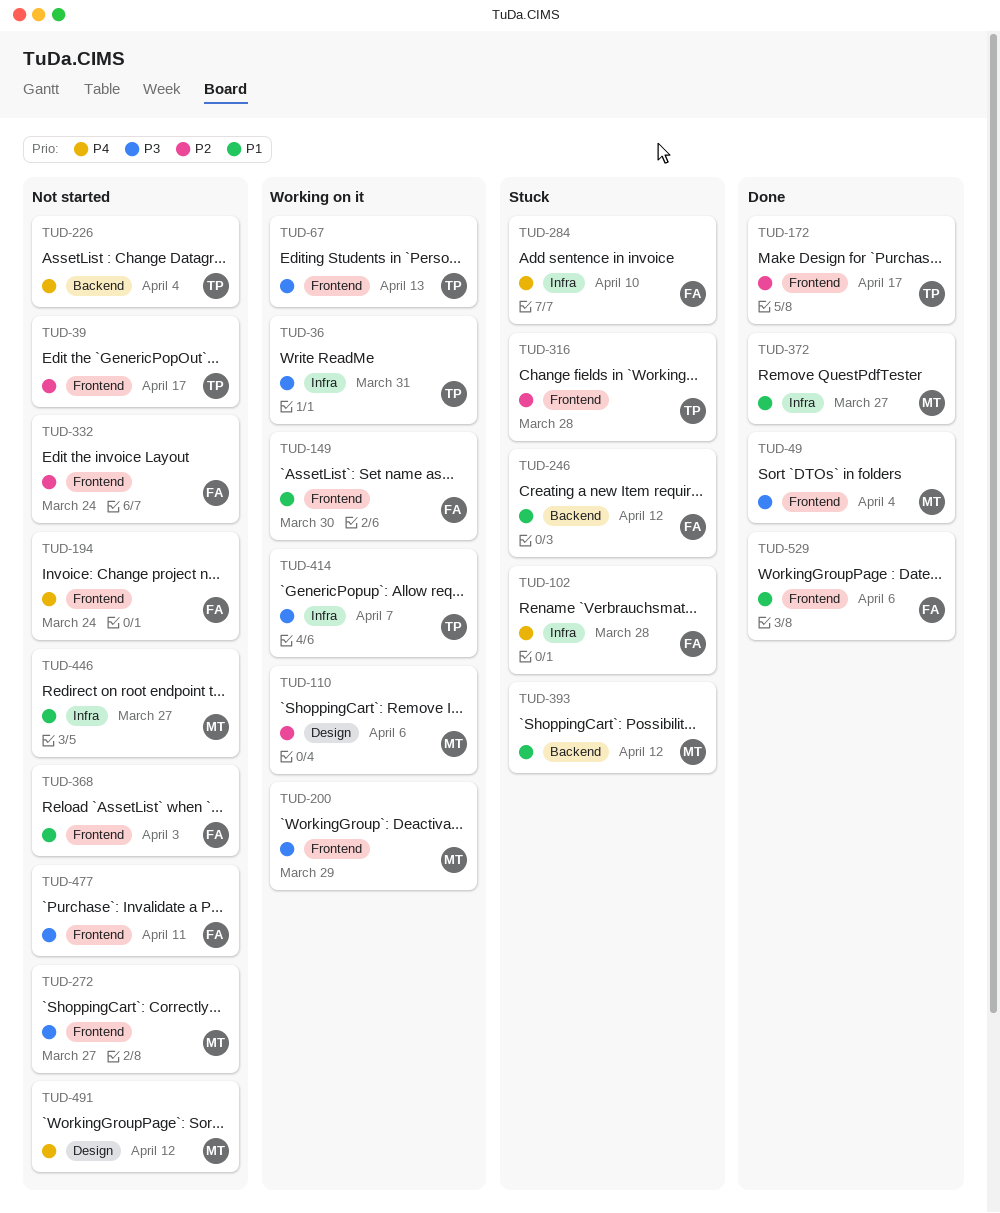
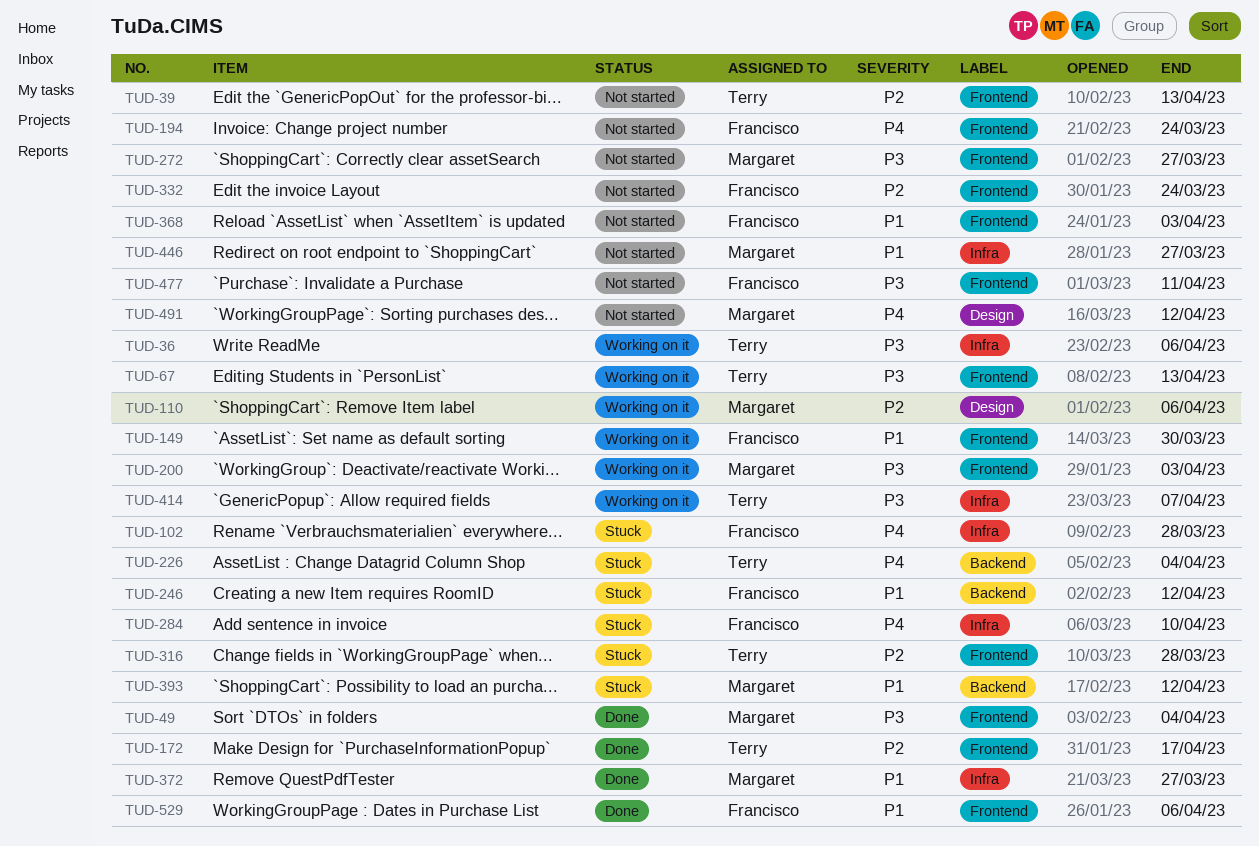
TUD-36, due: Mar 31 -> Apr 6
TUD-39, due: Apr 17 -> Apr 13
TUD-200, due: Mar 29 -> Apr 3
TUD-226, status: Not started -> Stuck

